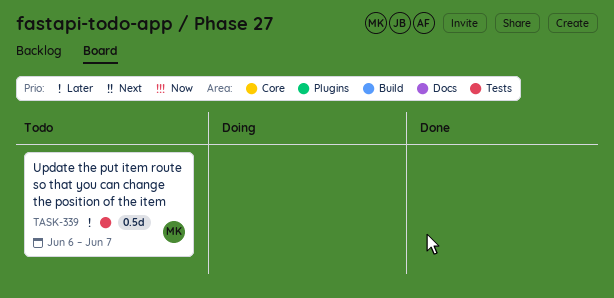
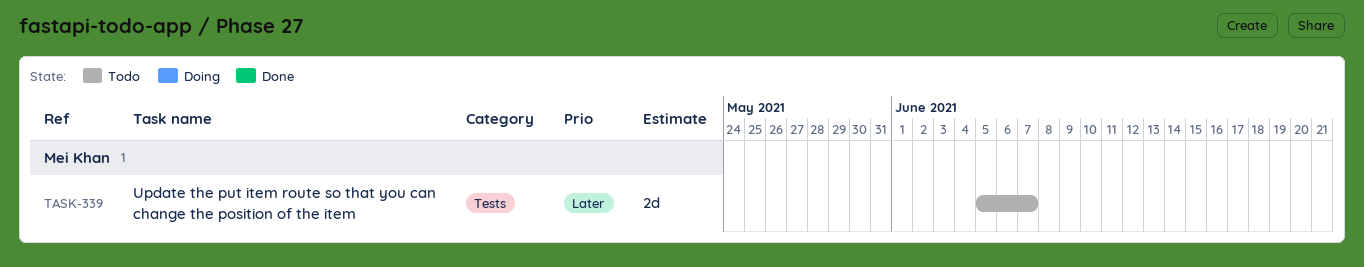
TASK-339, estimate: 0.5d -> 2d
TASK-339, start: Jun 6 -> Jun 5

